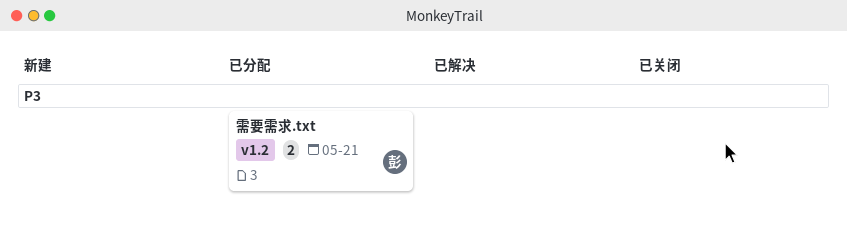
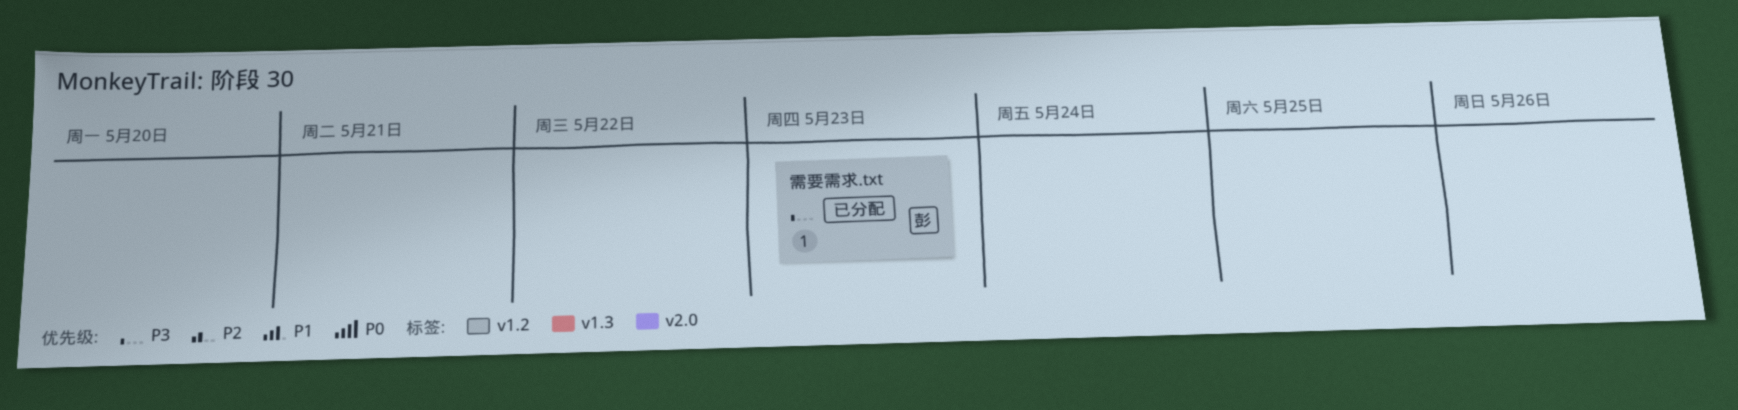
需要需求.txt, estimate: 2 -> 1
需要需求.txt, due: May 21 -> May 23

